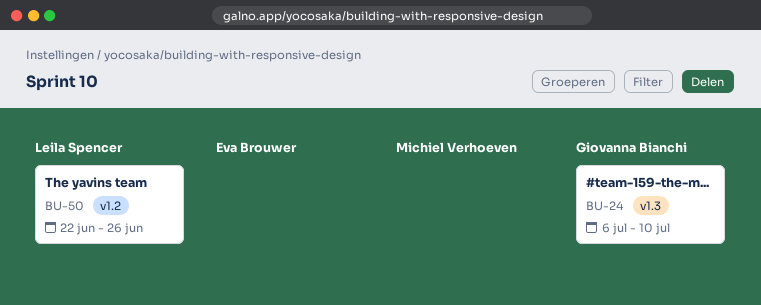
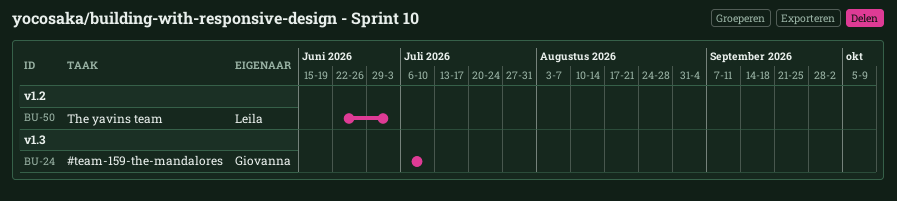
BU-50, due: Jun 26 -> Jul 3

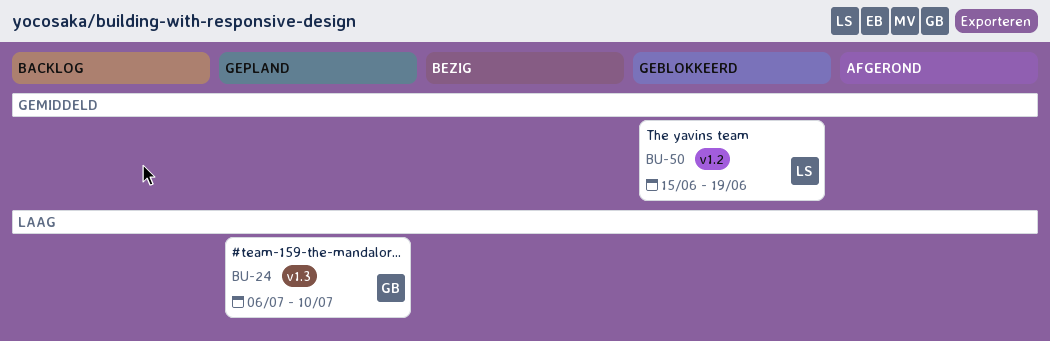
BU-50, start: Jun 22 -> Jun 15
BU-50, due: Jul 3 -> Jun 19

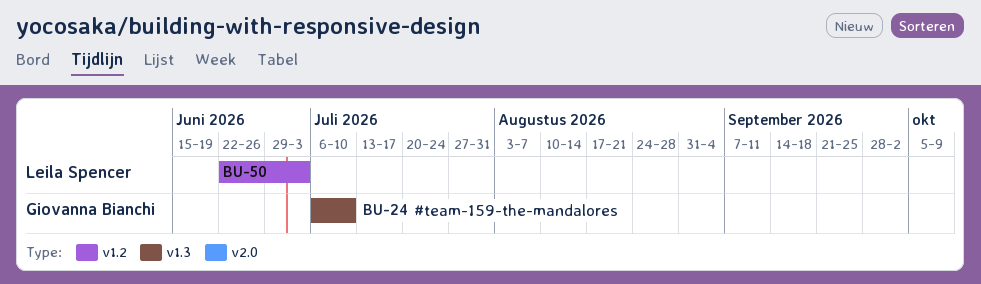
BU-50, start: Jun 15 -> Jun 22
BU-50, due: Jun 19 -> Jul 3

